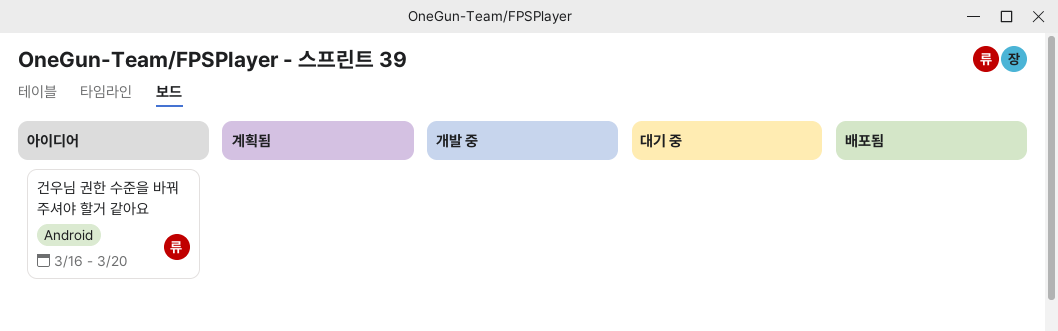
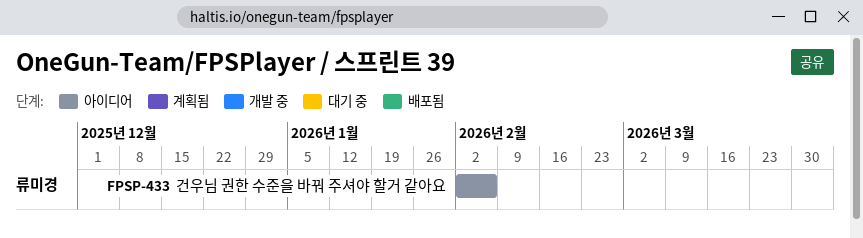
건우님 권한 수준을 바꿔 주셔야 할거 같아요, start: Mar 16 -> Feb 2
건우님 권한 수준을 바꿔 주셔야 할거 같아요, due: Mar 20 -> Feb 6

